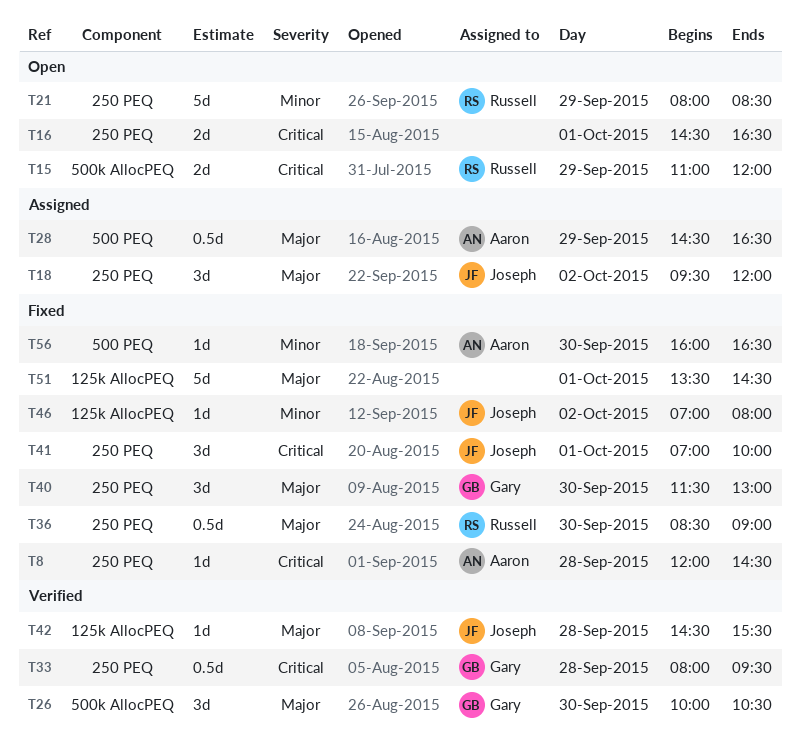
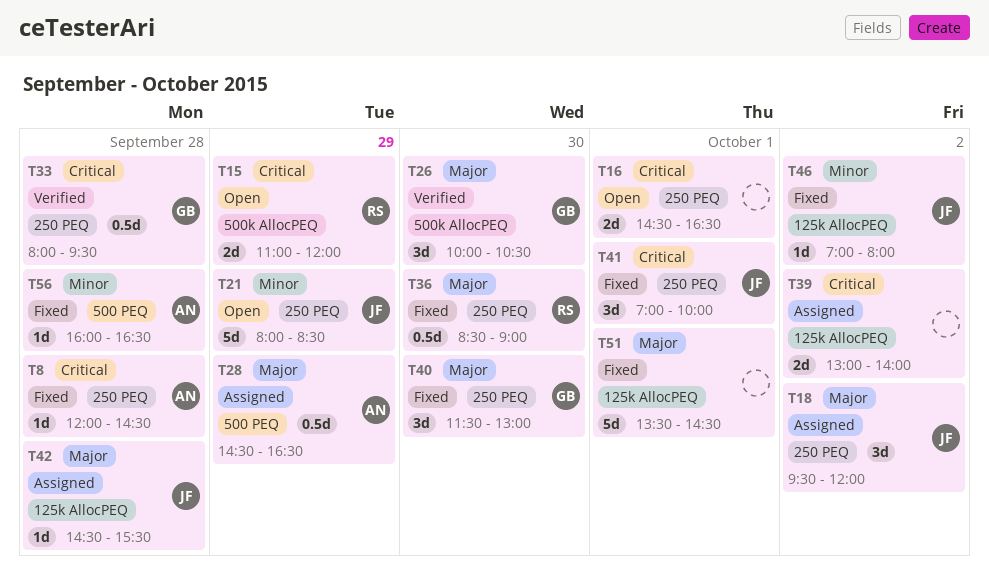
T21, owner: Russell -> Joseph
T39: none -> present
T42, status: Verified -> Assigned
T56, day: Sep 30 -> Sep 28

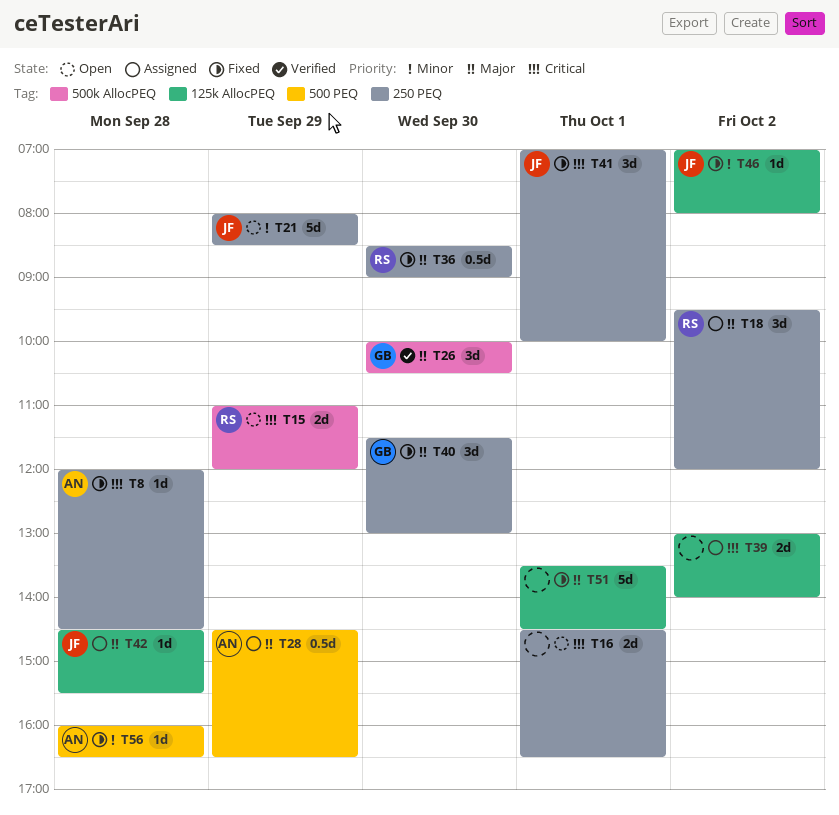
T18, owner: JF -> RS
T33: present -> none

